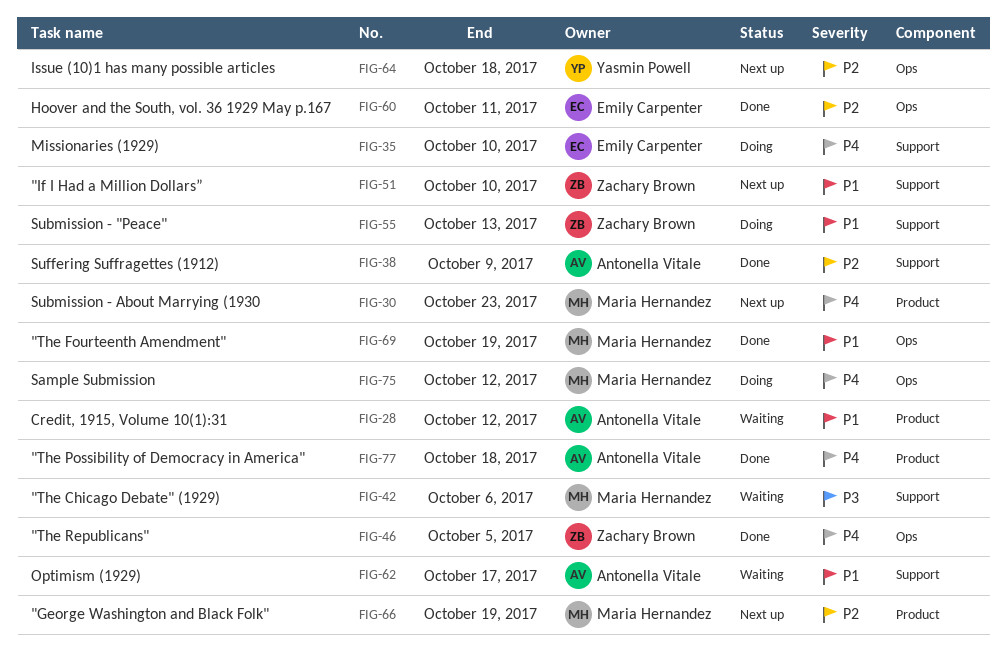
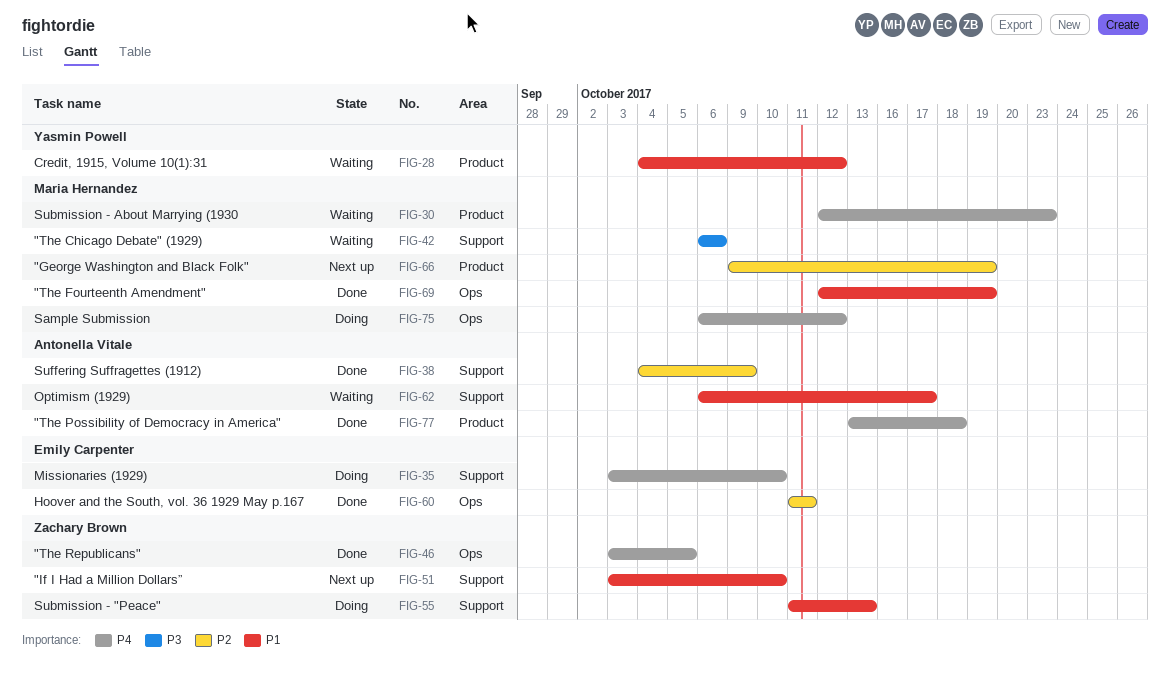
FIG-28, owner: Antonella Vitale -> Yasmin Powell
FIG-30, status: Next up -> Waiting
FIG-64: present -> none

